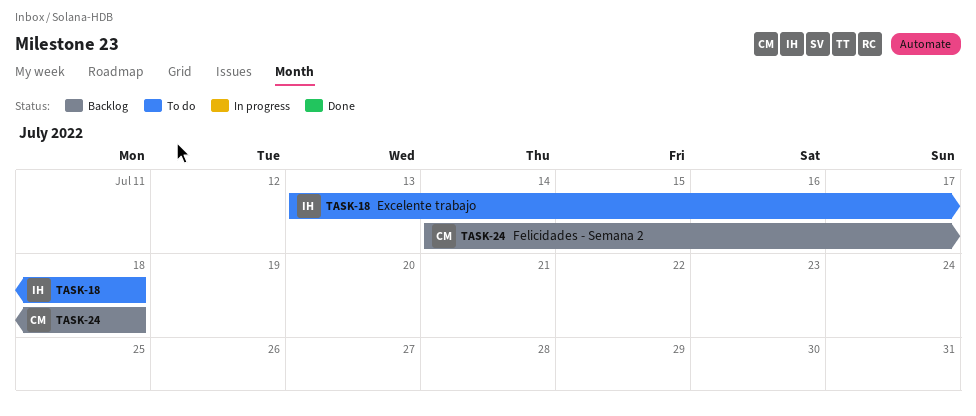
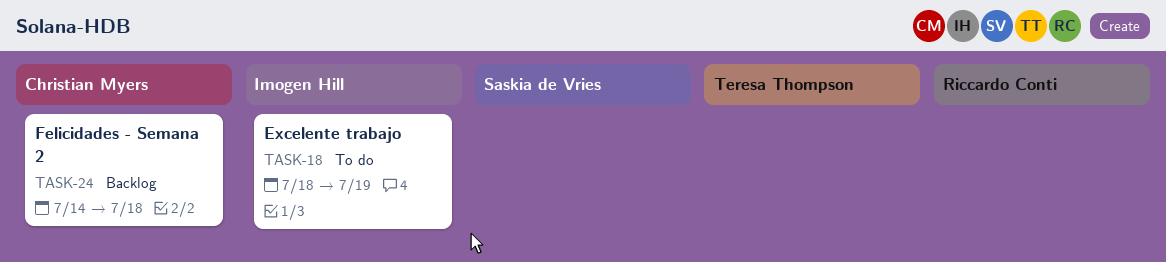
TASK-18, start: Jul 13 -> Jul 18
TASK-18, due: Jul 18 -> Jul 19

